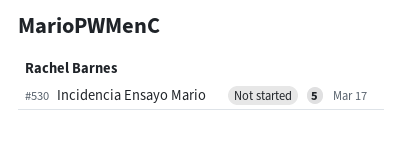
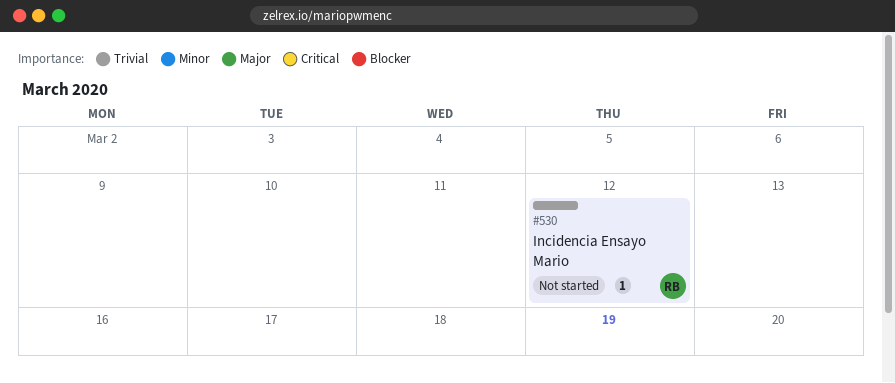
#530, estimate: 5 -> 1
#530, due: Mar 17 -> Mar 12

